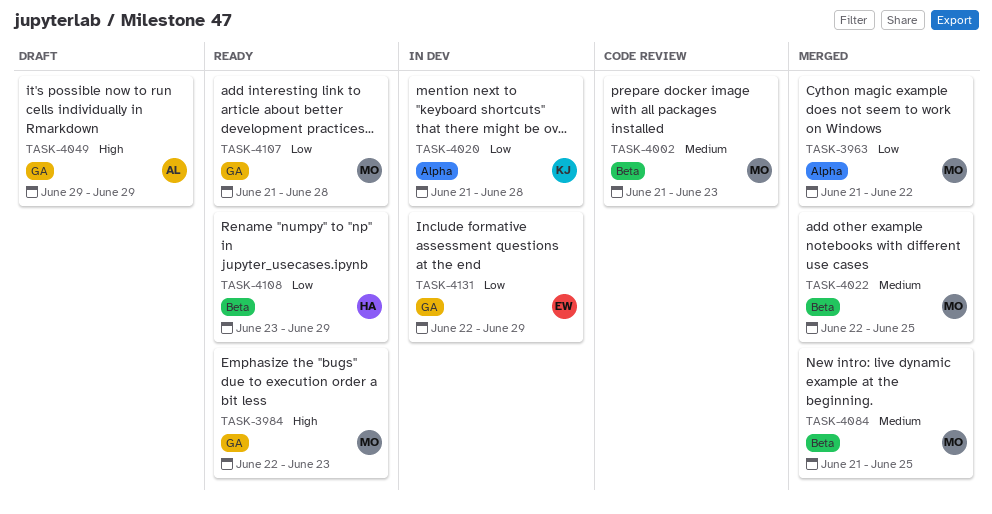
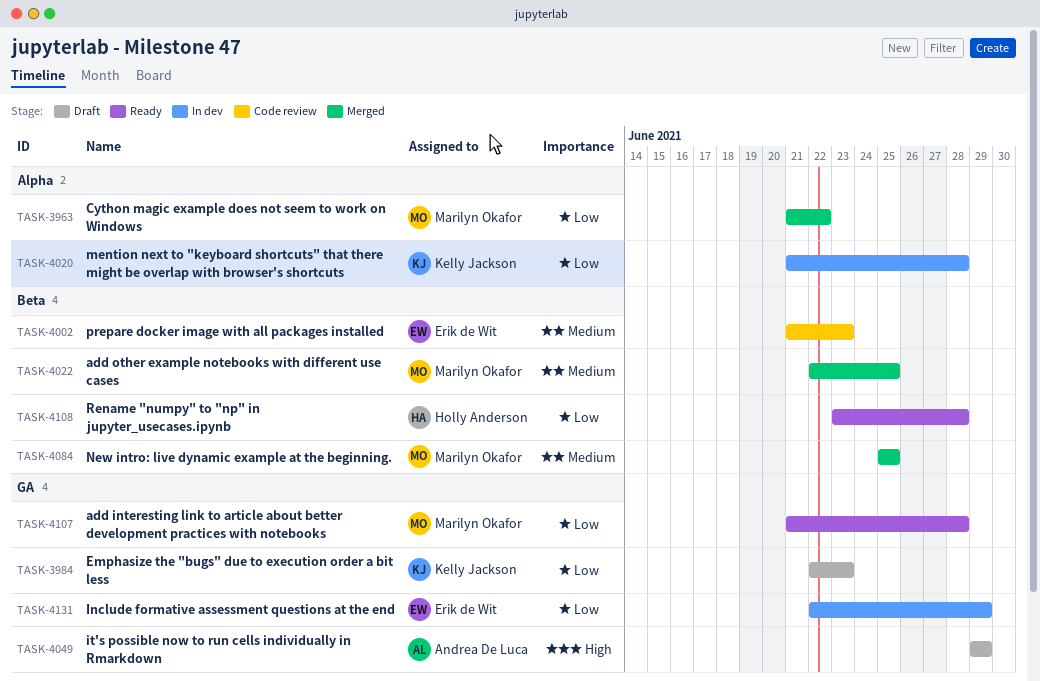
TASK-3984, status: Ready -> Draft
TASK-3984, owner: Marilyn Okafor -> Kelly Jackson
TASK-3984, priority: High -> Low
TASK-4002, owner: Marilyn Okafor -> Erik de Wit
TASK-4084, start: Jun 21 -> Jun 25
TASK-4108, due: Jun 29 -> Jun 28

